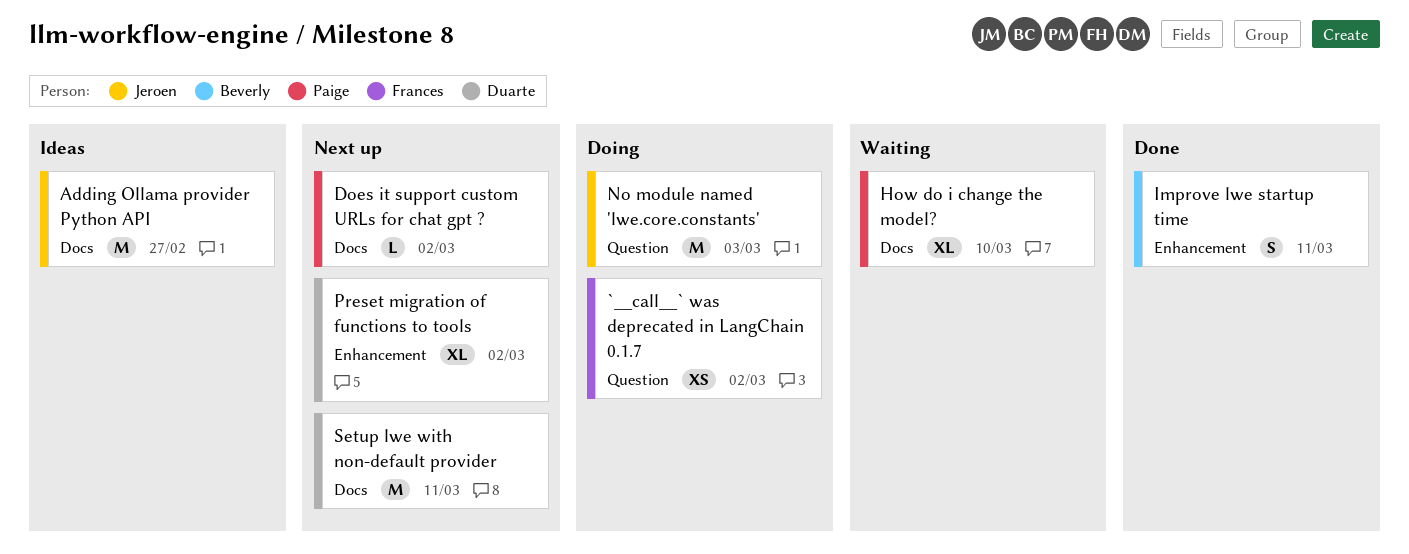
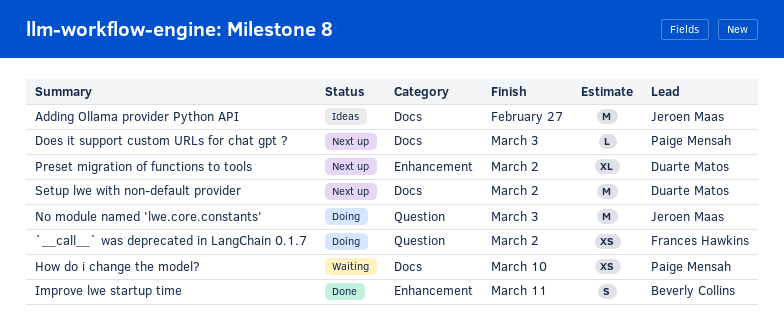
Does it support custom URLs for chat gpt ?, due: Mar 2 -> Mar 3
How do i change the model?, estimate: XL -> XS
Setup lwe with non-default provider, due: Mar 11 -> Mar 2

